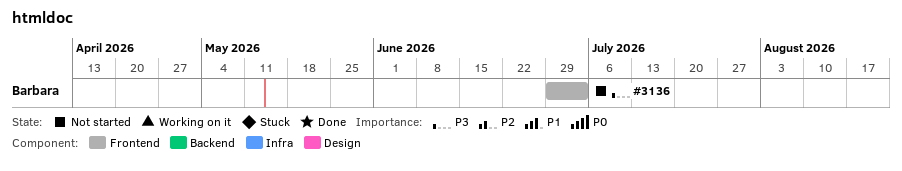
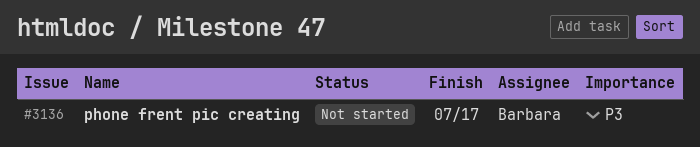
#3136, due: Jul 3 -> Jul 17

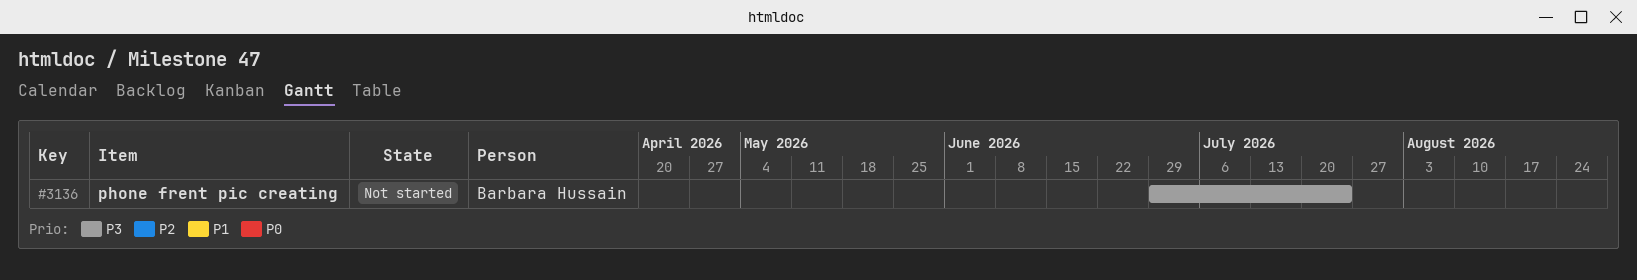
#3136, due: Jul 17 -> Jul 24

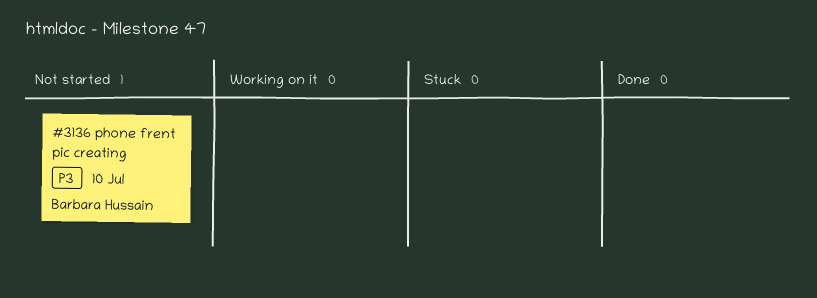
#3136, due: Jul 24 -> Jul 10

